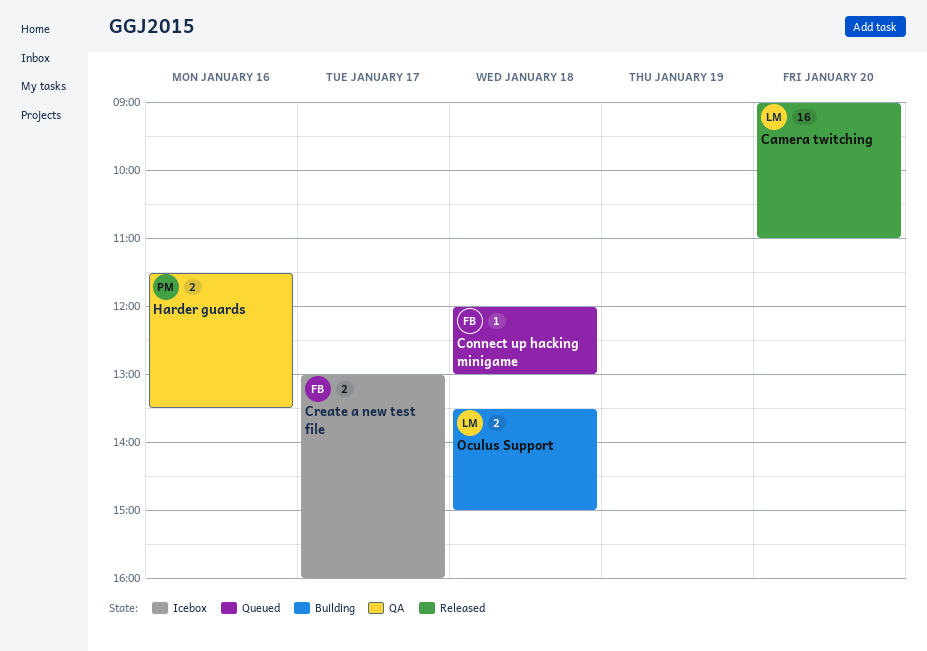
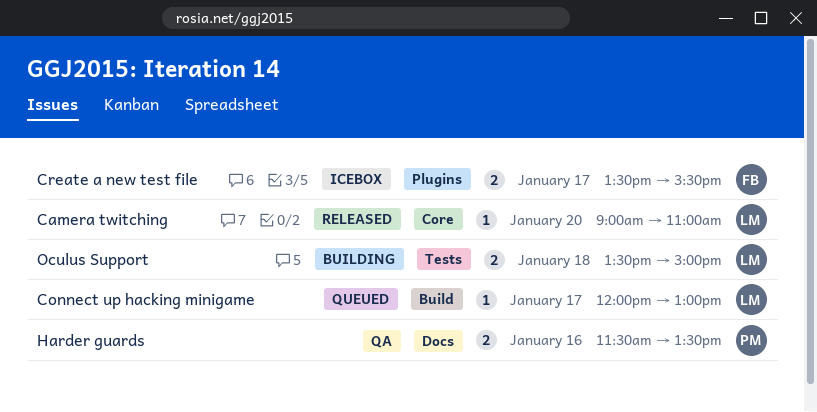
Camera twitching, estimate: 16 -> 1
Connect up hacking minigame, owner: FB -> LM
Connect up hacking minigame, day: Jan 18 -> Jan 17
Create a new test file, begins: 13:00 -> 13:30
Create a new test file, ends: 16:00 -> 15:30

